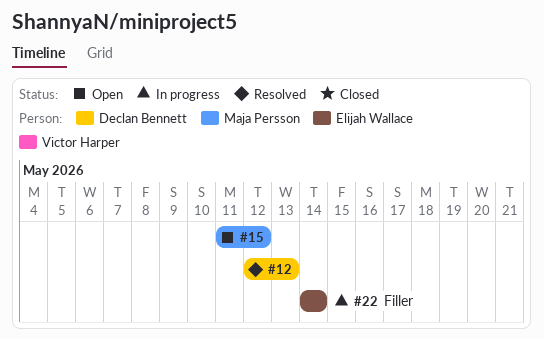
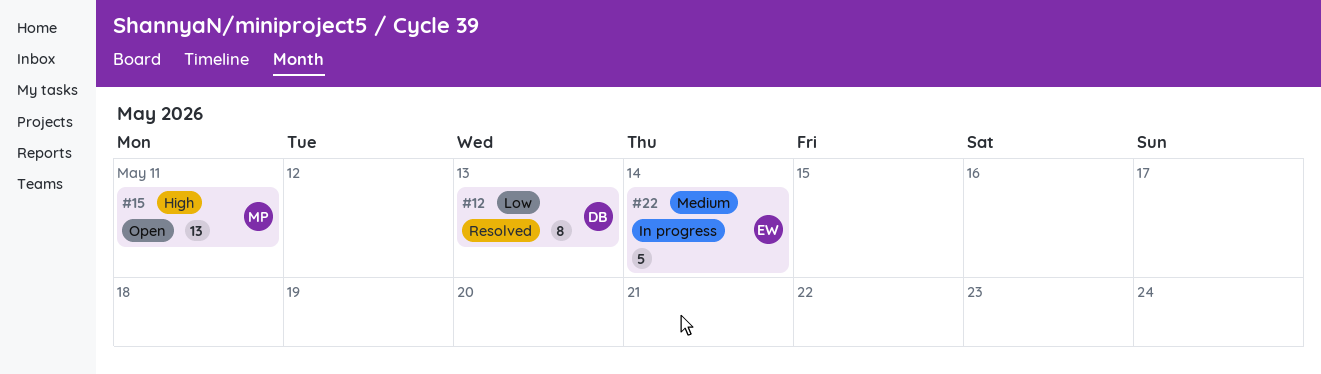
#15, due: May 12 -> May 11

